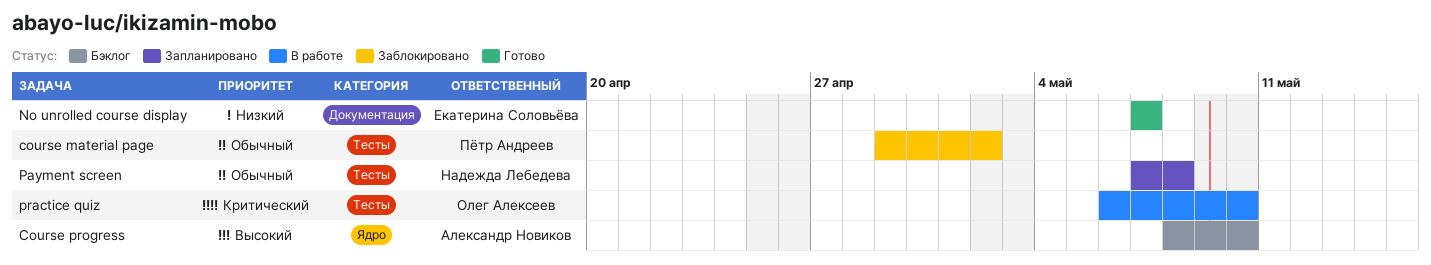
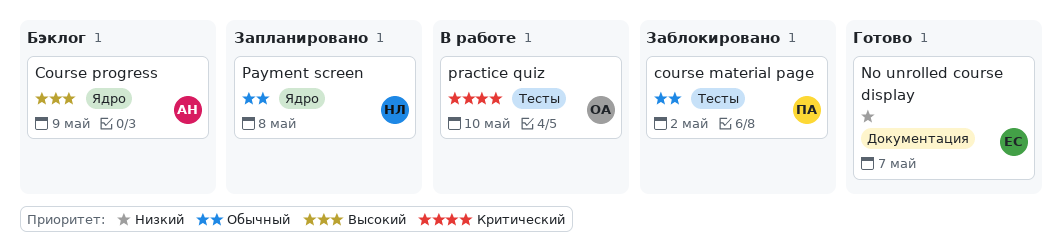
Course progress, due: May 10 -> May 9
Payment screen, label: Тесты -> Ядро

